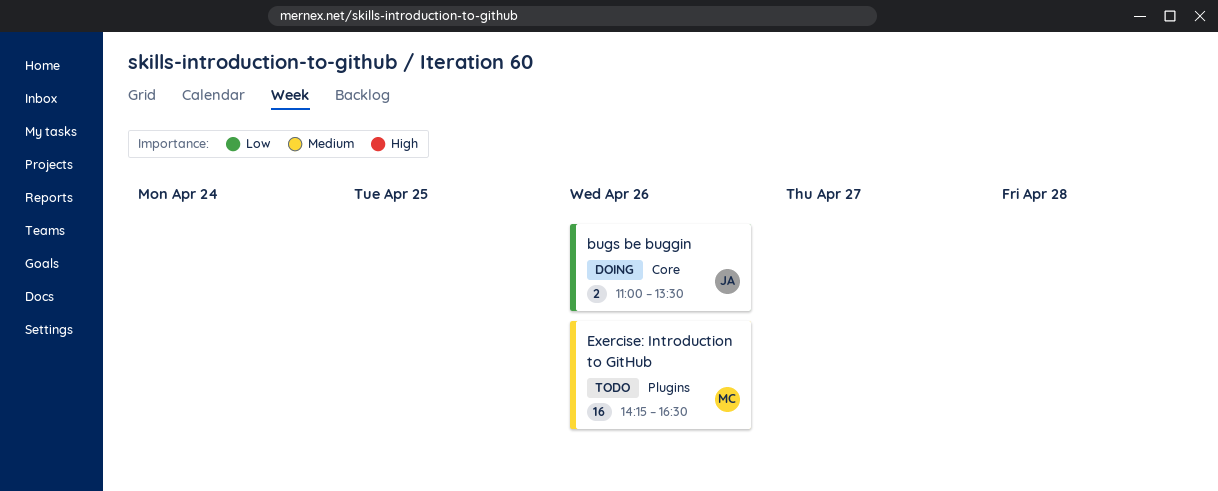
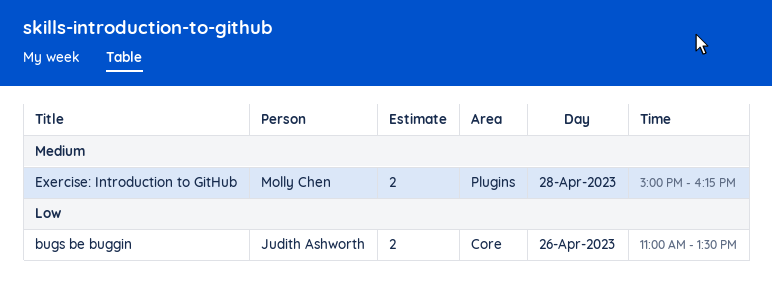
Exercise: Introduction to GitHub, estimate: 16 -> 2
Exercise: Introduction to GitHub, day: Apr 26 -> Apr 28
Exercise: Introduction to GitHub, begins: 14:15 -> 15:00
Exercise: Introduction to GitHub, ends: 16:30 -> 16:15

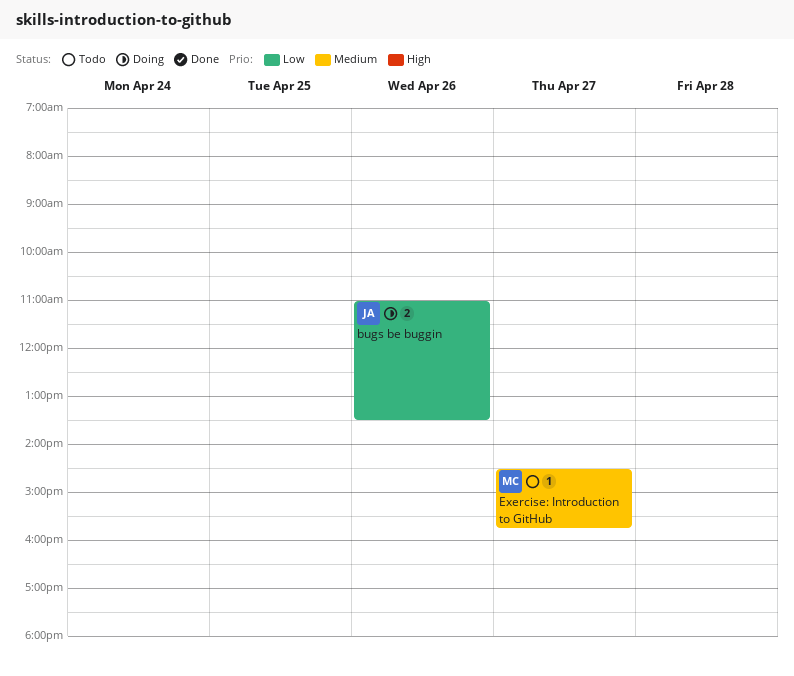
Exercise: Introduction to GitHub, estimate: 2 -> 1
Exercise: Introduction to GitHub, day: Apr 28 -> Apr 27
Exercise: Introduction to GitHub, begins: 15:00 -> 14:30
Exercise: Introduction to GitHub, ends: 16:15 -> 15:45

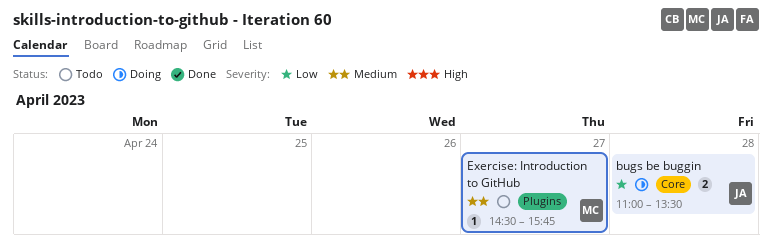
bugs be buggin, day: Apr 26 -> Apr 28

